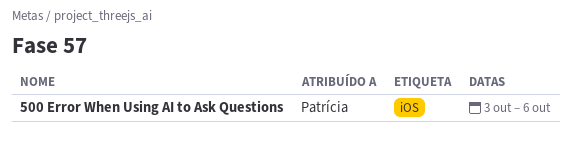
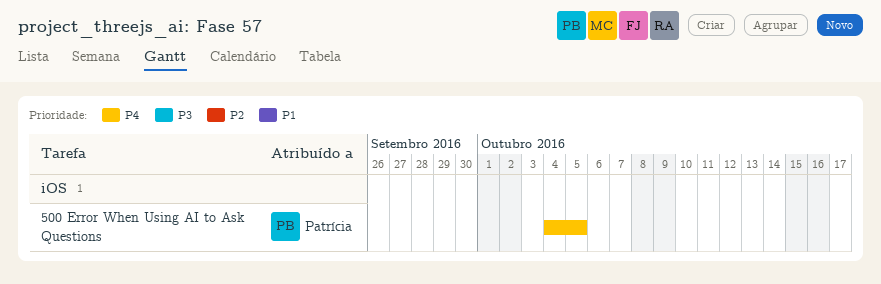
500 Error When Using AI to Ask Questions, start: Oct 3 -> Oct 4
500 Error When Using AI to Ask Questions, due: Oct 6 -> Oct 5

